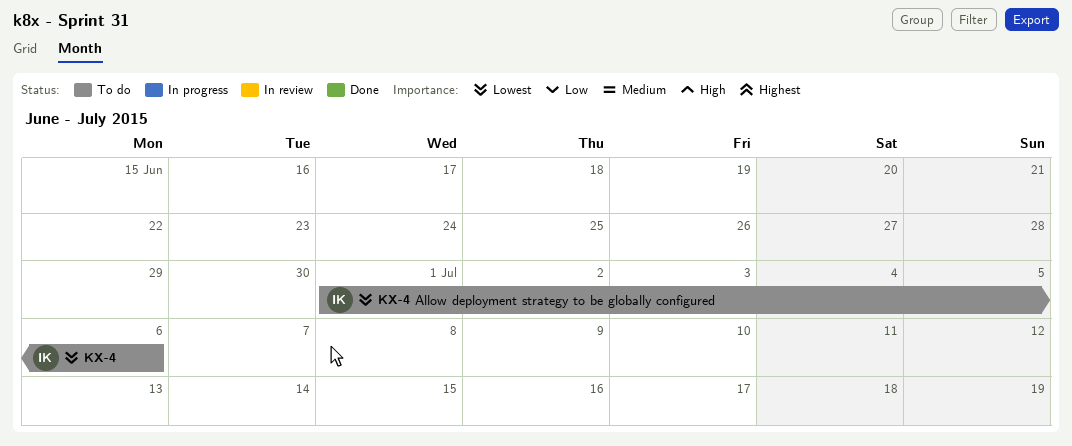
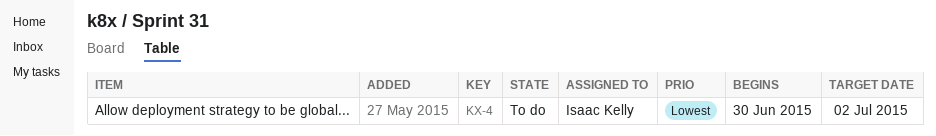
KX-4, start: Jul 1 -> Jun 30
KX-4, due: Jul 6 -> Jul 2

